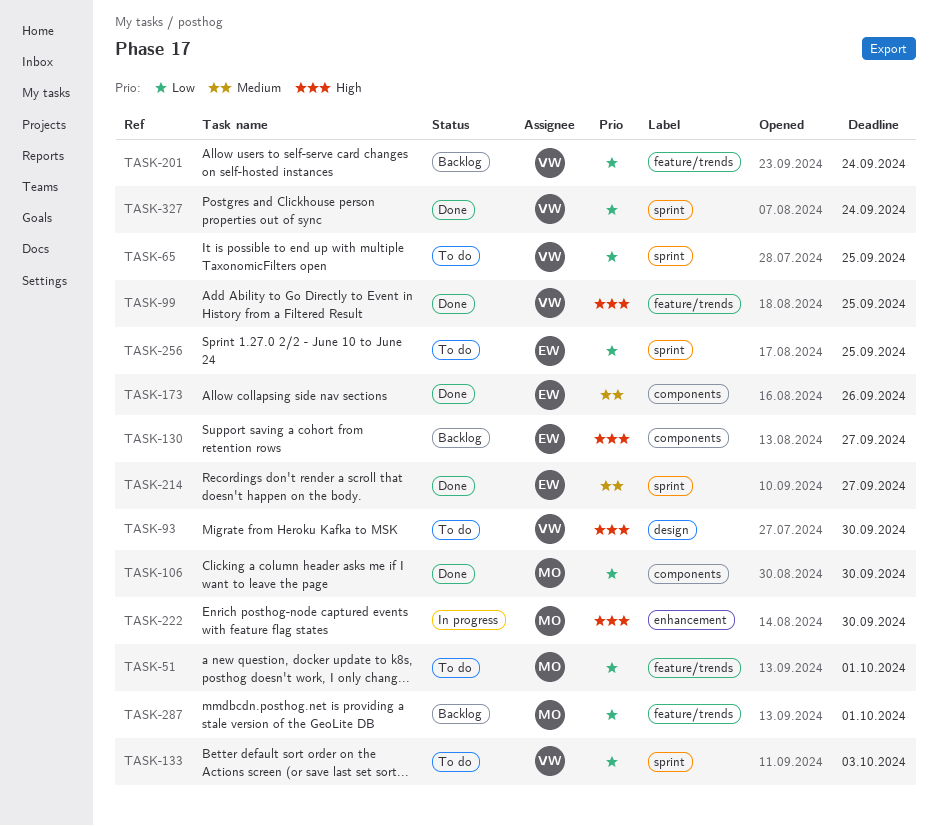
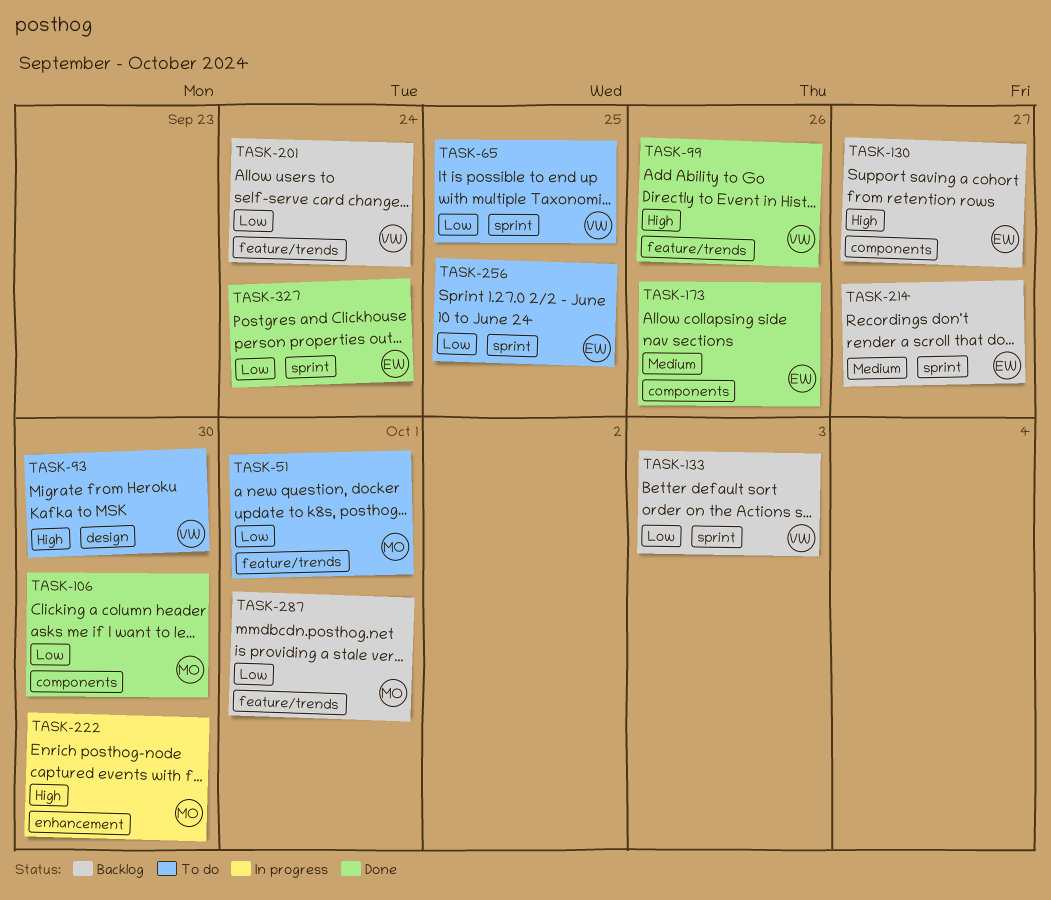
TASK-99, due: Sep 25 -> Sep 26
TASK-133, status: To do -> Backlog
TASK-214, status: Done -> Backlog
TASK-327, owner: VW -> EW

